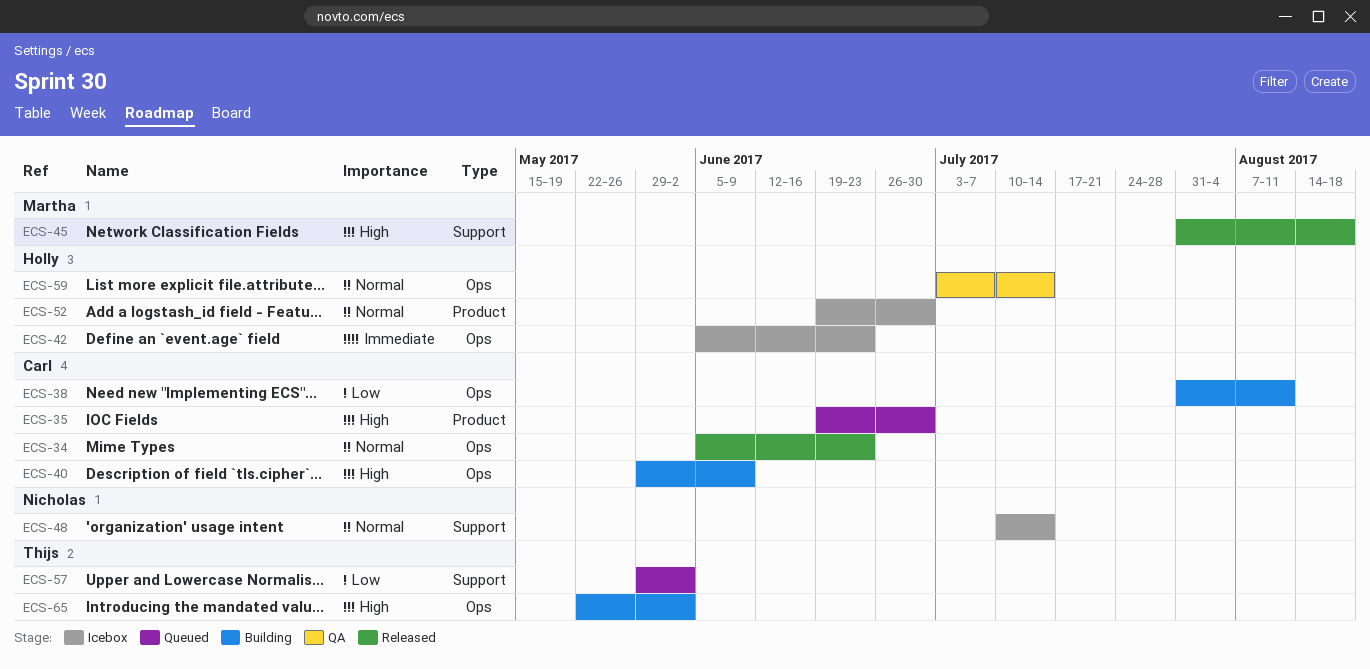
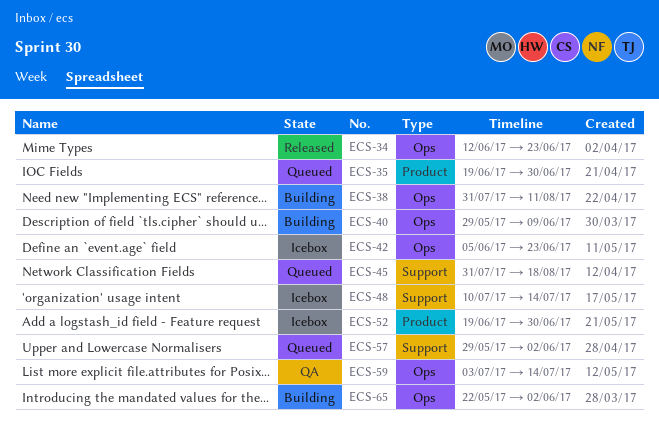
ECS-34, start: Jun 5 -> Jun 12
ECS-45, status: Released -> Queued

